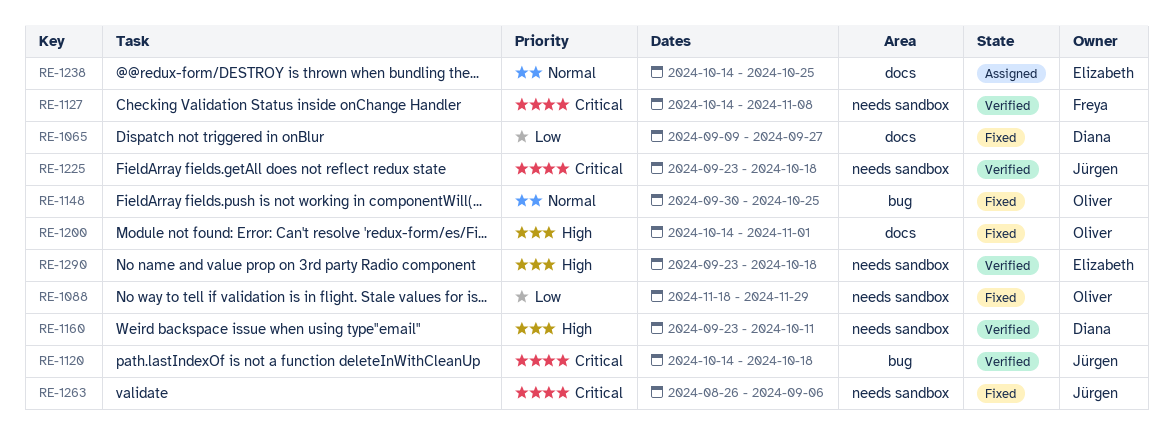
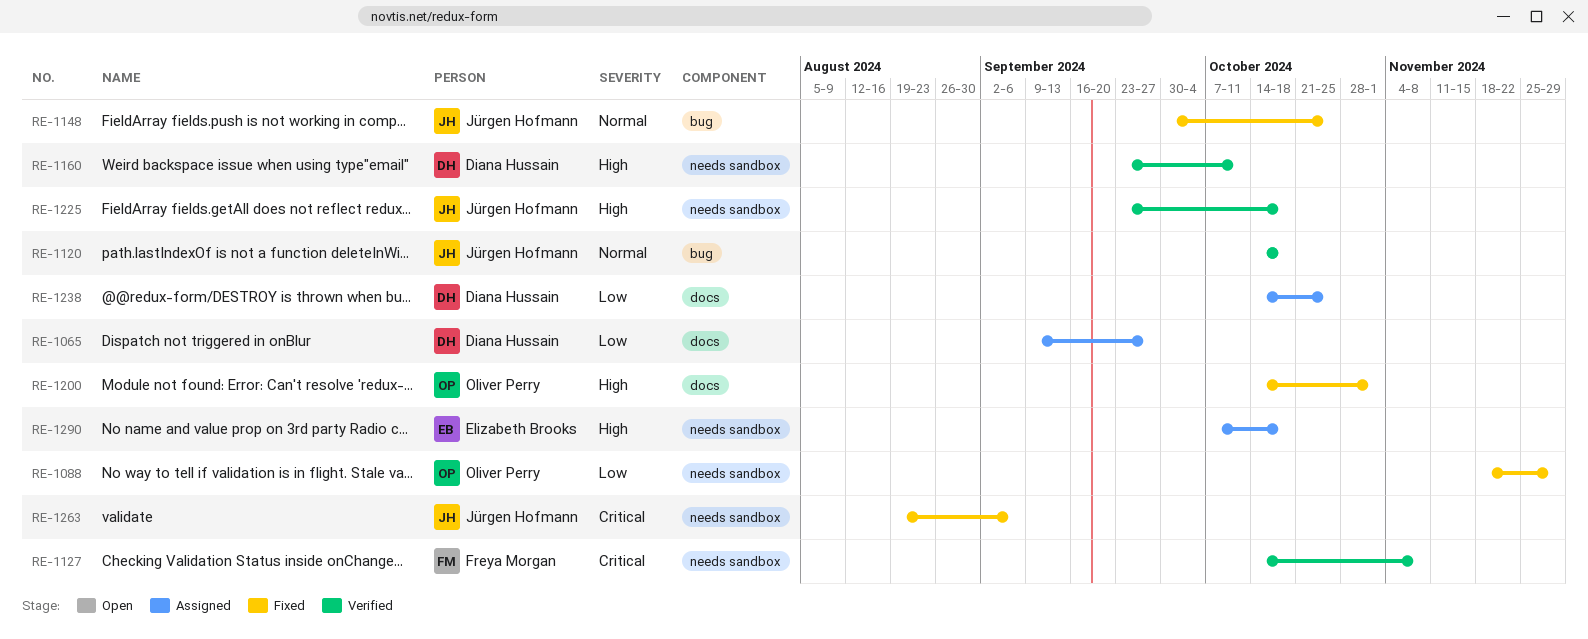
RE-1065, status: Fixed -> Assigned
RE-1120, priority: Critical -> Normal
RE-1148, owner: Oliver Perry -> Jürgen Hofmann
RE-1225, priority: Critical -> High
RE-1238, owner: Elizabeth Brooks -> Diana Hussain
RE-1238, priority: Normal -> Low
RE-1263, start: Aug 26 -> Aug 19
RE-1290, status: Verified -> Assigned
RE-1290, start: Sep 23 -> Oct 7

